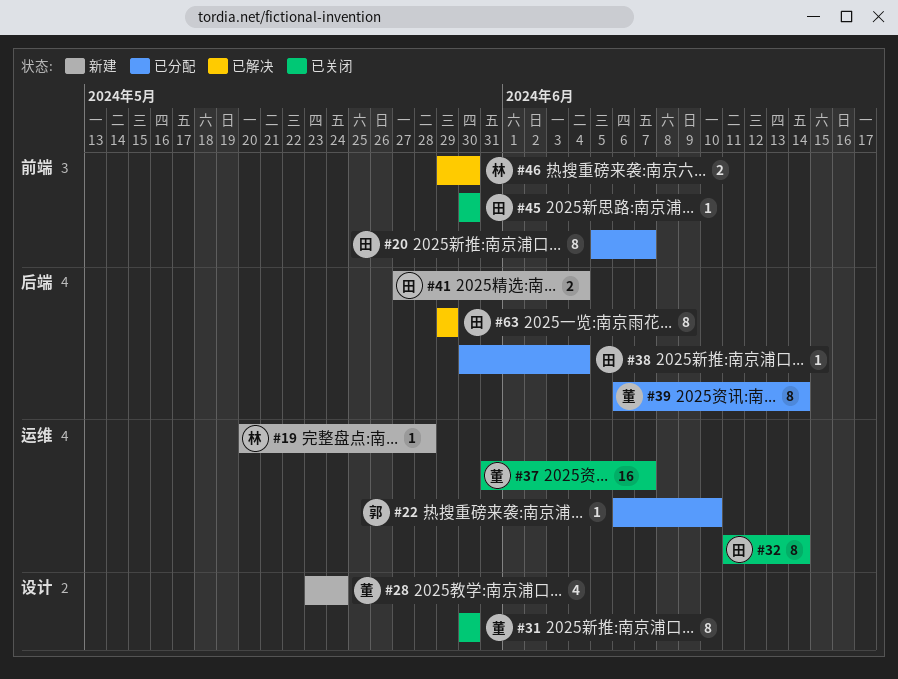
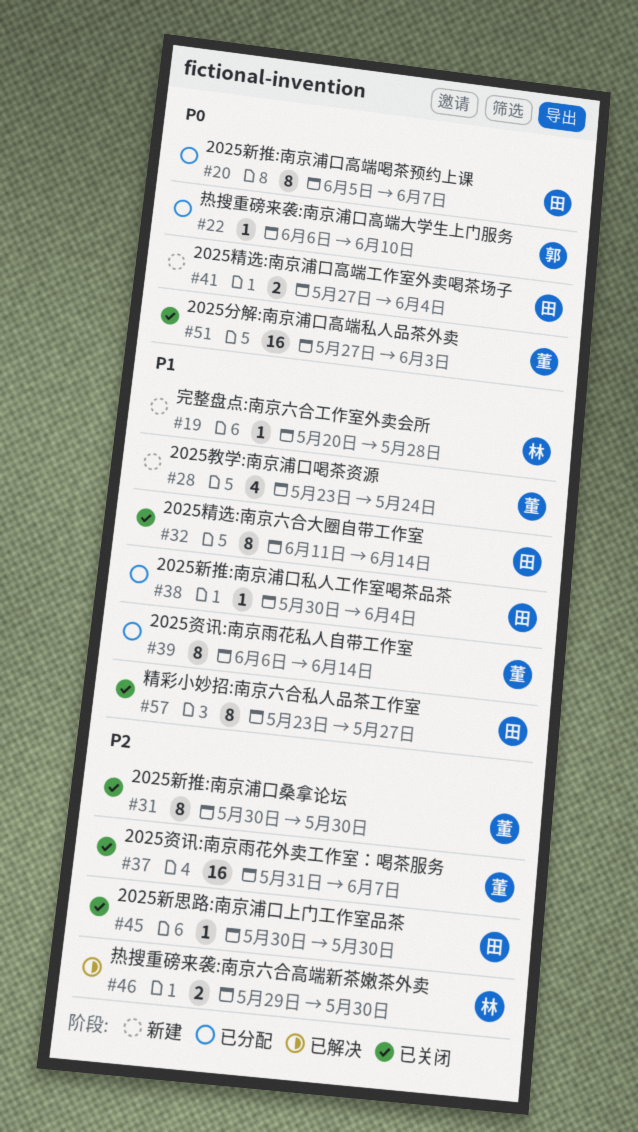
#51: none -> present
#57: none -> present
#63: present -> none

